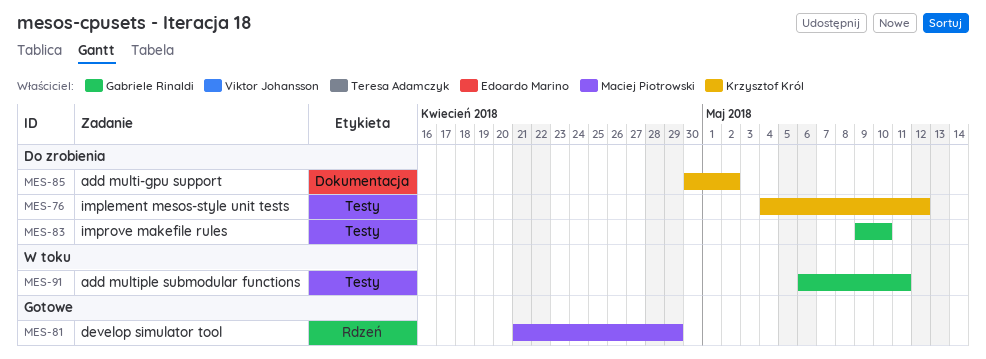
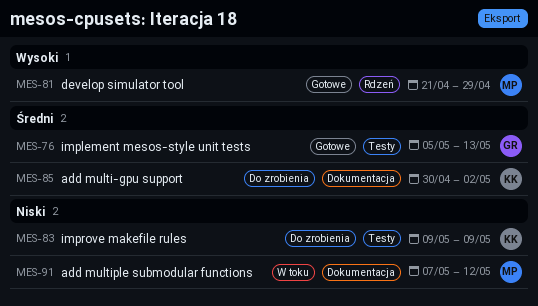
MES-76, status: Do zrobienia -> Gotowe
MES-76, owner: Krzysztof Król -> Gabriele Rinaldi
MES-76, start: May 4 -> May 5
MES-76, due: May 12 -> May 13
MES-83, owner: Gabriele Rinaldi -> Krzysztof Król
MES-83, due: May 10 -> May 9
MES-91, owner: Gabriele Rinaldi -> Maciej Piotrowski
MES-91, label: Testy -> Dokumentacja
MES-91, start: May 6 -> May 7
MES-91, due: May 11 -> May 12

